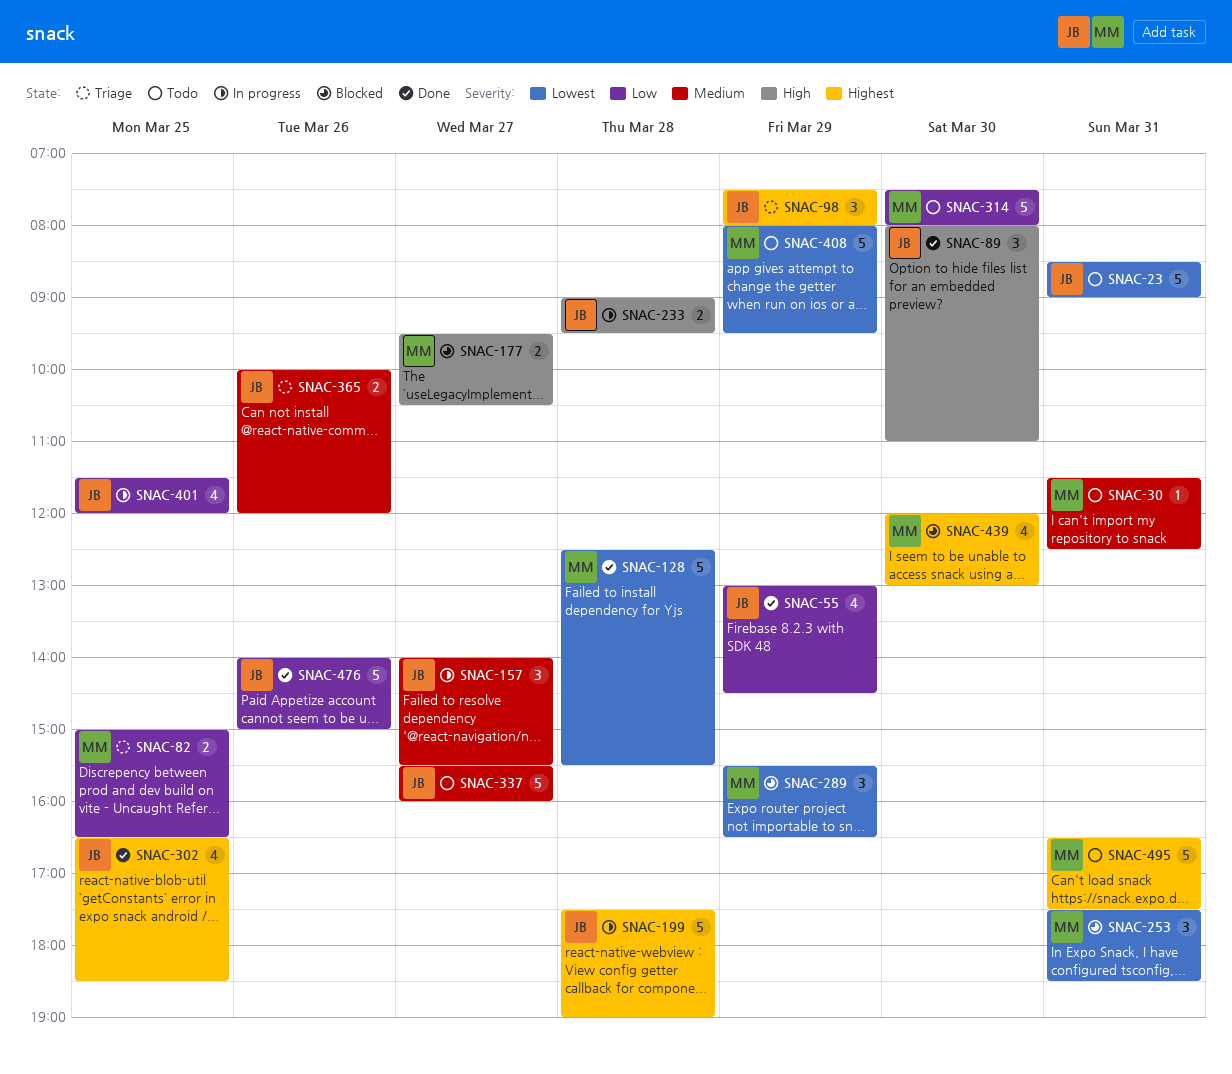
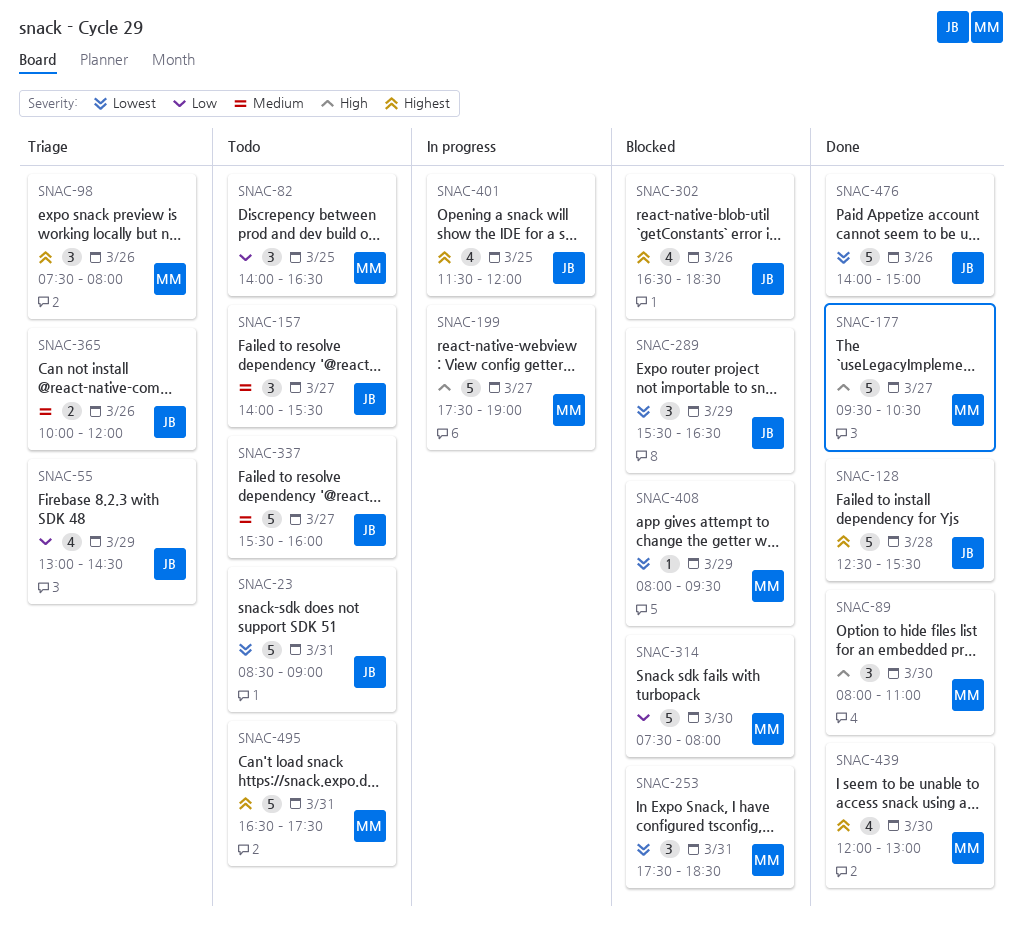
SNAC-30: present -> none
SNAC-55, status: Done -> Triage
SNAC-82, status: Triage -> Todo
SNAC-82, estimate: 2 -> 3
SNAC-82, begins: 15:00 -> 14:00
SNAC-89, owner: JB -> MM
SNAC-98, owner: JB -> MM
SNAC-98, day: Mar 29 -> Mar 26
SNAC-128, owner: MM -> JB
SNAC-128, priority: Lowest -> Highest
SNAC-157, status: In progress -> Todo
SNAC-177, status: Blocked -> Done
SNAC-177, estimate: 2 -> 5
SNAC-199, owner: JB -> MM
SNAC-199, priority: Highest -> High
SNAC-199, day: Mar 28 -> Mar 27
SNAC-233: present -> none
SNAC-289, owner: MM -> JB
SNAC-302, status: Done -> Blocked
SNAC-302, day: Mar 25 -> Mar 26
SNAC-314, status: Todo -> Blocked
SNAC-401, priority: Low -> Highest
SNAC-408, status: Todo -> Blocked
SNAC-408, estimate: 5 -> 1
SNAC-439, status: Blocked -> Done
SNAC-476, priority: Low -> Lowest

